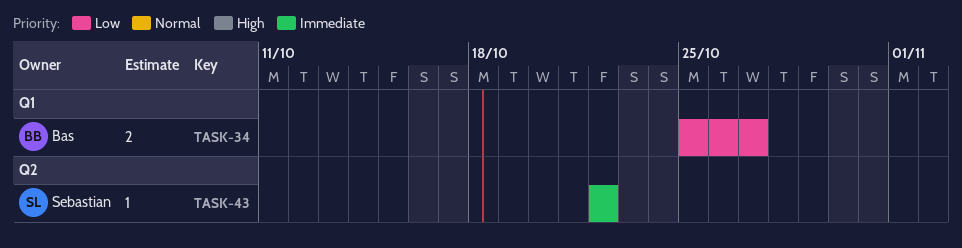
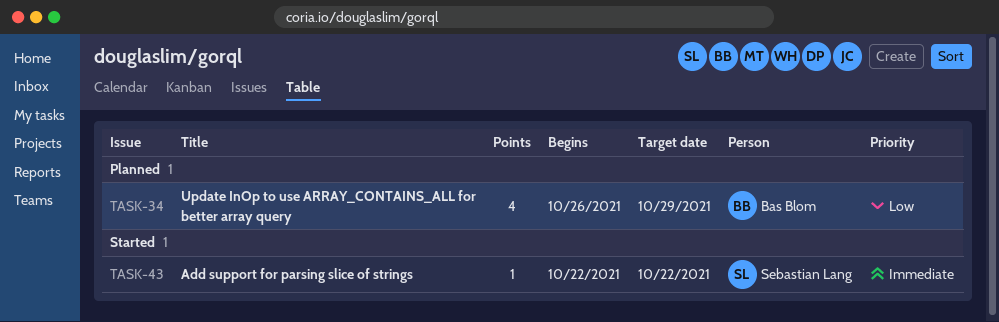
TASK-34, estimate: 2 -> 4
TASK-34, start: Oct 25 -> Oct 26
TASK-34, due: Oct 27 -> Oct 29

